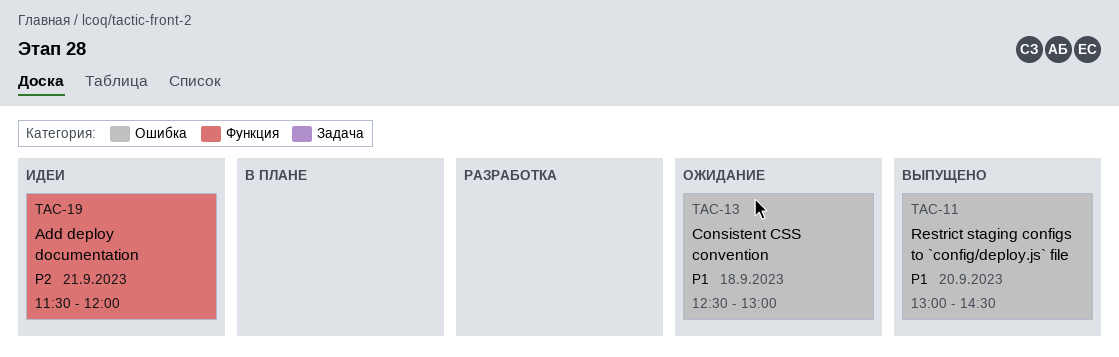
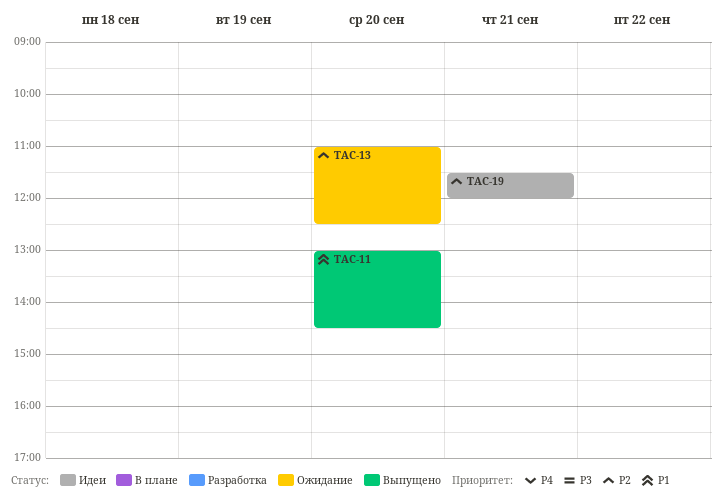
TAC-13, priority: P1 -> P2
TAC-13, day: Sep 18 -> Sep 20
TAC-13, begins: 12:30 -> 11:00
TAC-13, ends: 13:00 -> 12:30

